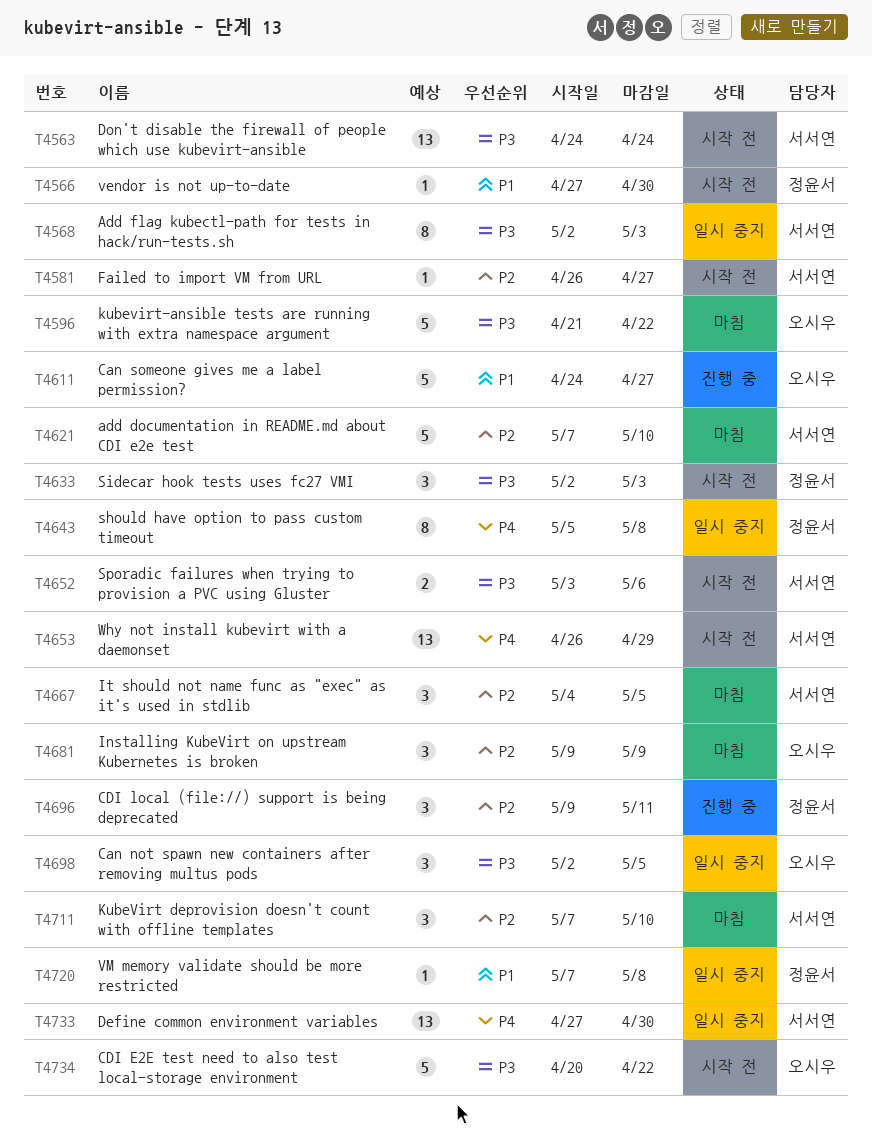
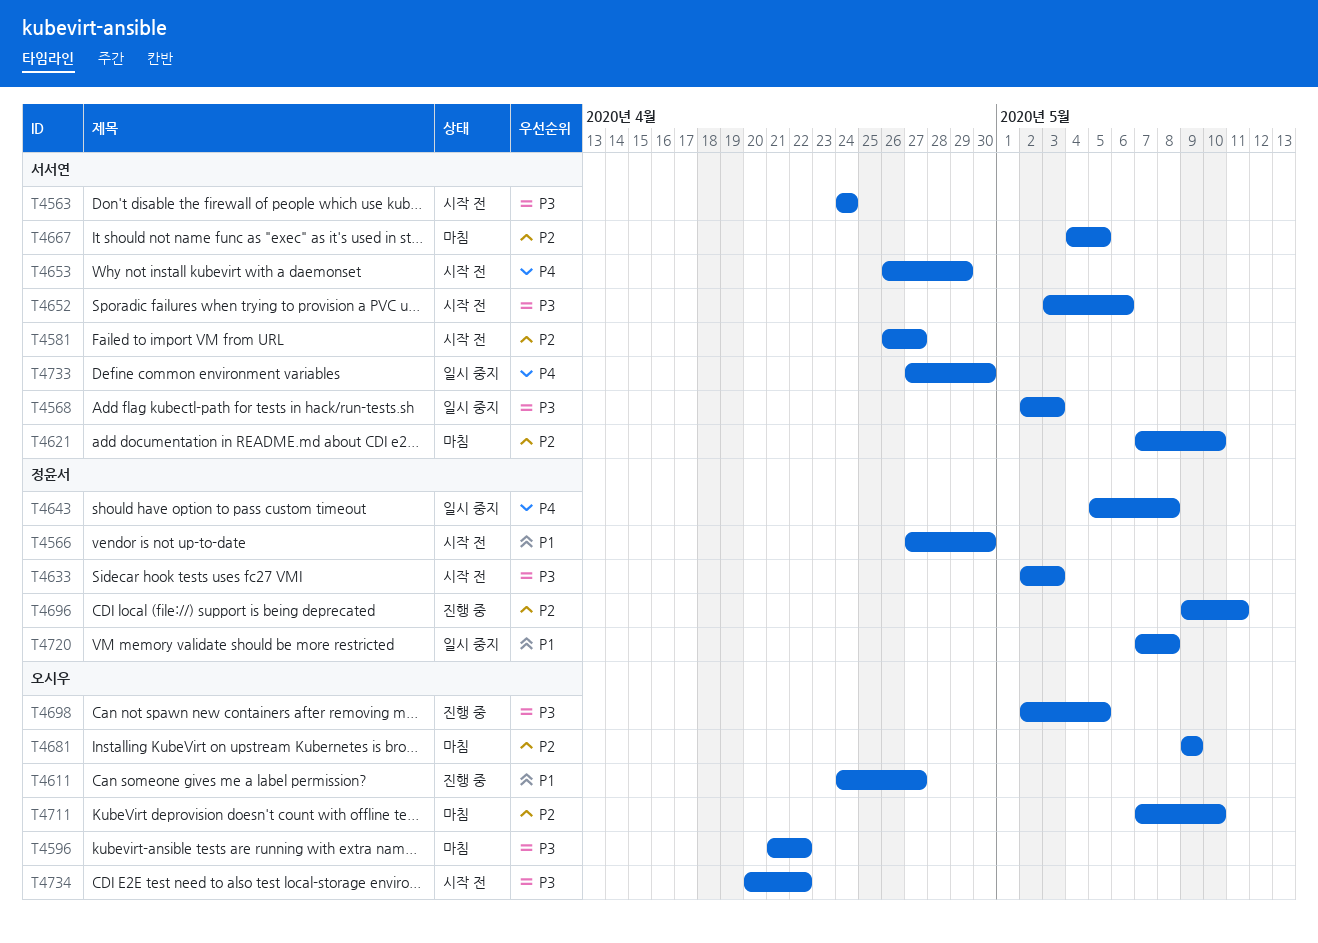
T4698, status: 일시 중지 -> 진행 중
T4711, owner: 서서연 -> 오시우

